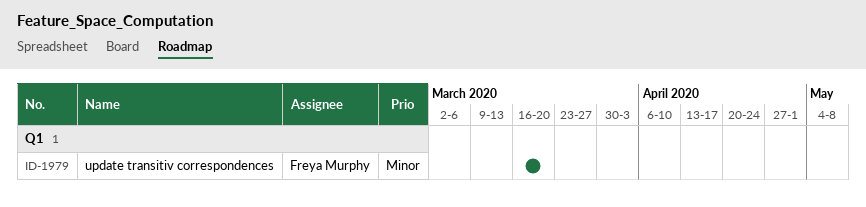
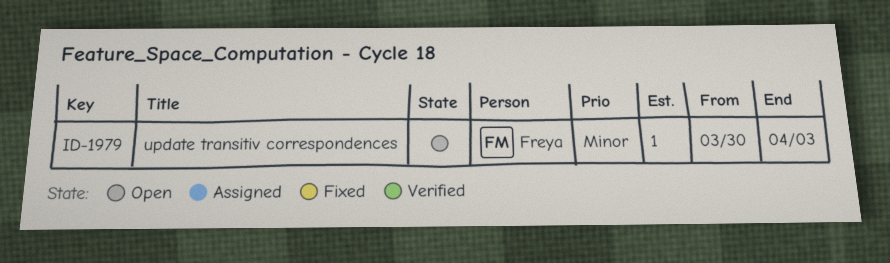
ID-1979, start: Mar 16 -> Mar 30
ID-1979, due: Mar 20 -> Apr 3

